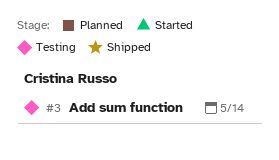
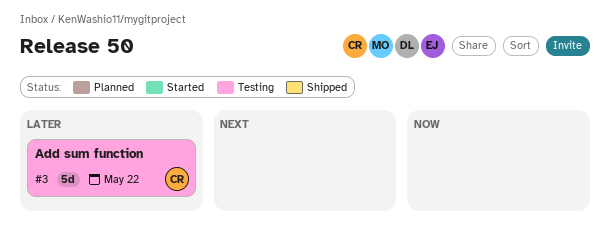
#3, due: May 14 -> May 22

